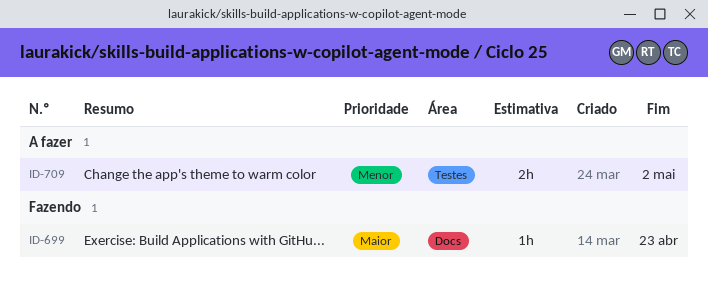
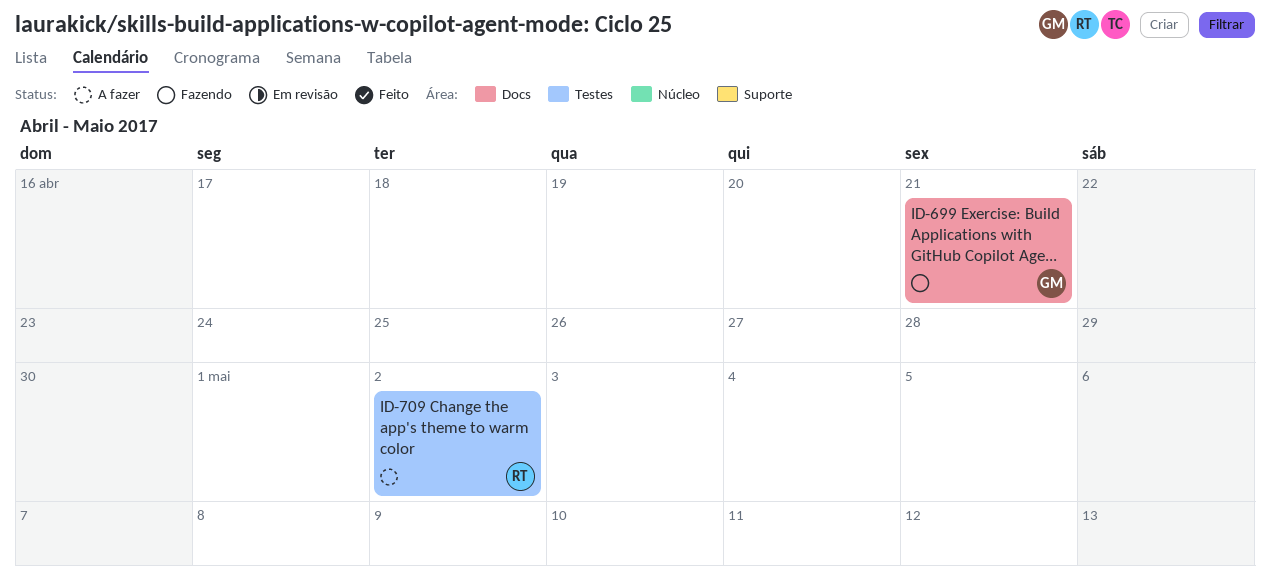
ID-699, due: Apr 23 -> Apr 21

